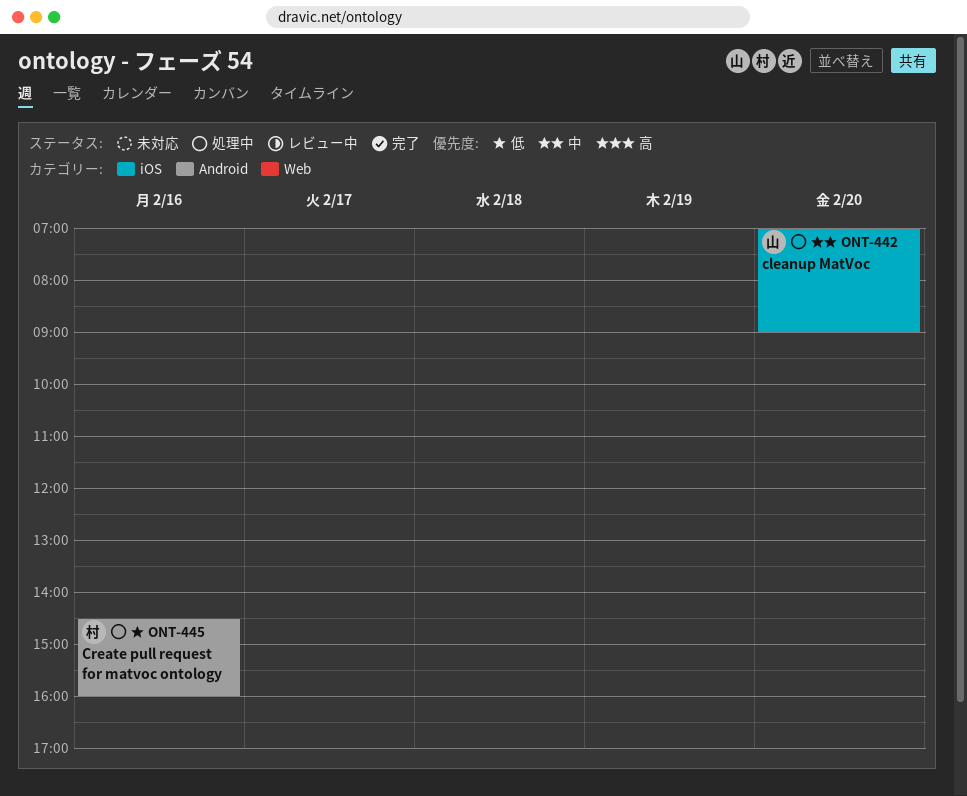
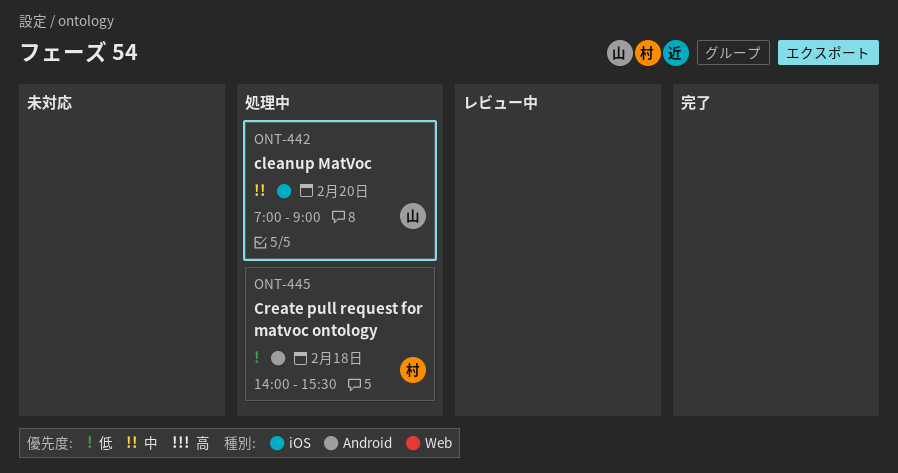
ONT-445, day: Feb 16 -> Feb 18
ONT-445, begins: 14:30 -> 14:00
ONT-445, ends: 16:00 -> 15:30

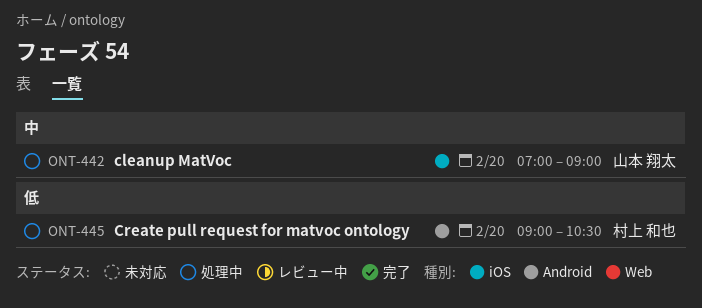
ONT-445, day: Feb 18 -> Feb 20
ONT-445, begins: 14:00 -> 09:00
ONT-445, ends: 15:30 -> 10:30

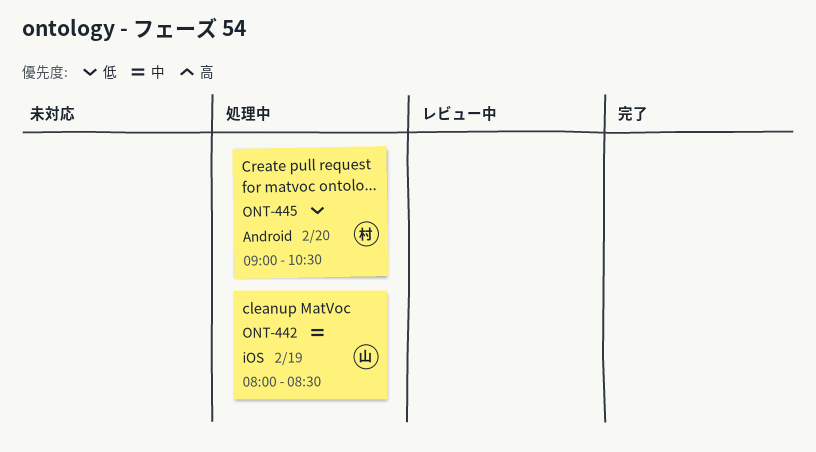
ONT-442, day: Feb 20 -> Feb 19
ONT-442, begins: 07:00 -> 08:00
ONT-442, ends: 09:00 -> 08:30

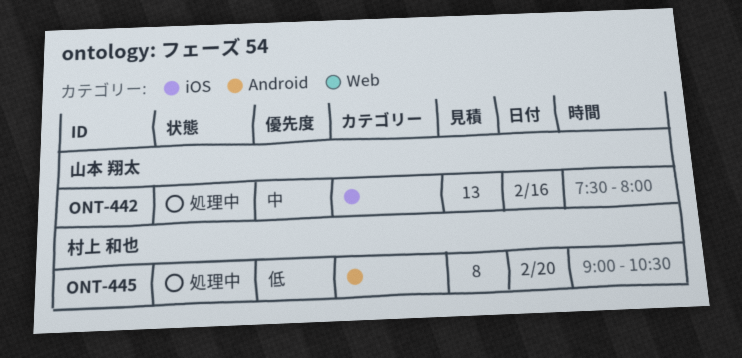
ONT-442, day: Feb 19 -> Feb 16
ONT-442, begins: 08:00 -> 07:30
ONT-442, ends: 08:30 -> 08:00

